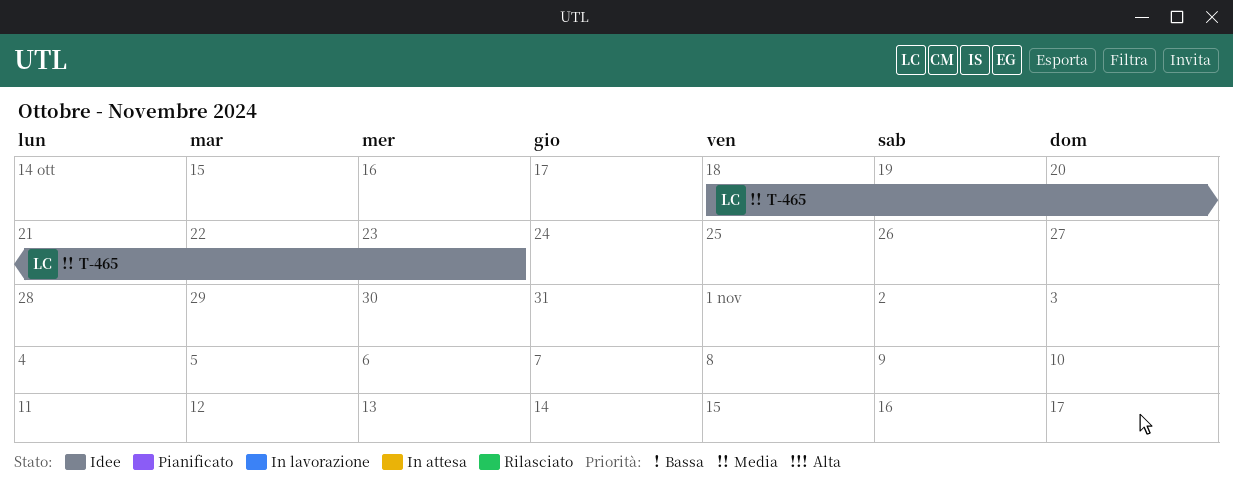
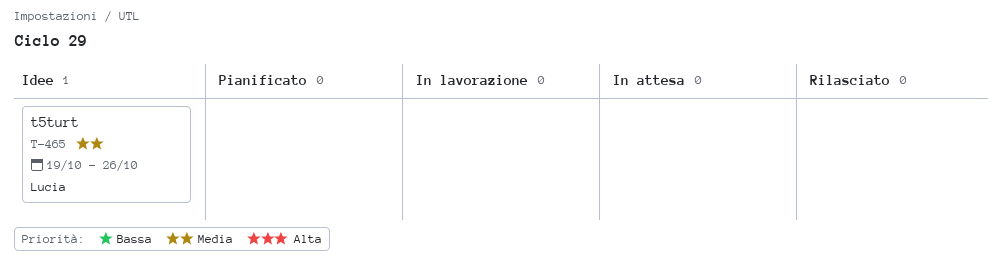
T-465, start: Oct 18 -> Oct 19
T-465, due: Oct 23 -> Oct 26

